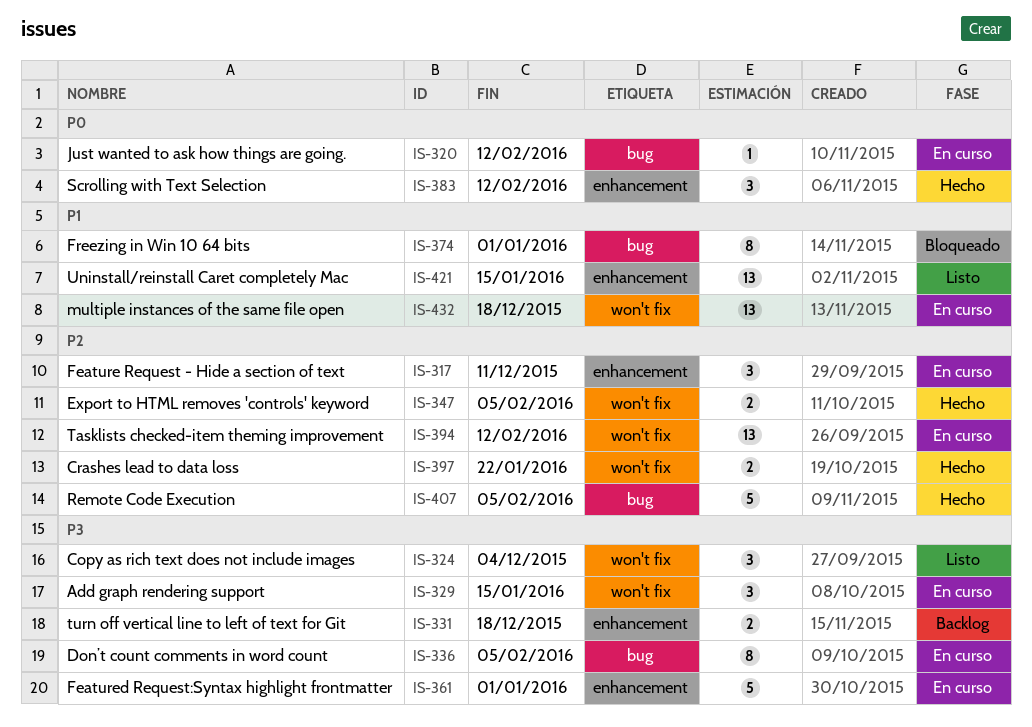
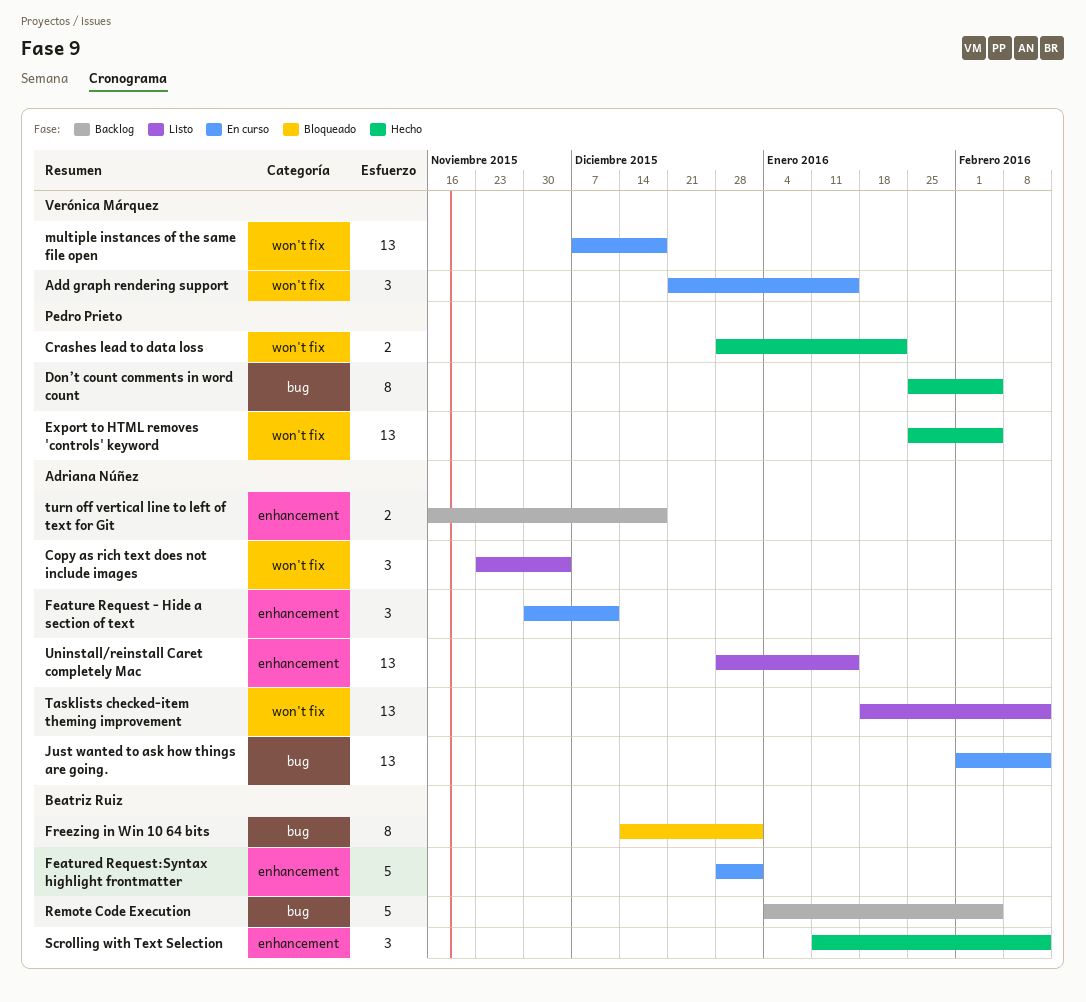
Don’t count comments in word count, status: En curso -> Hecho
Export to HTML removes 'controls' keyword, estimate: 2 -> 13
Just wanted to ask how things are going., estimate: 1 -> 13
Remote Code Execution, status: Hecho -> Backlog
Tasklists checked-item theming improvement, status: En curso -> Listo

